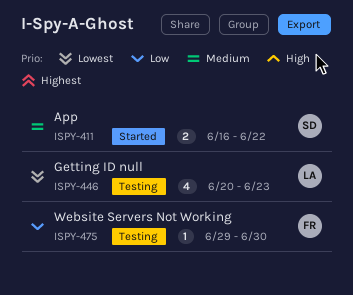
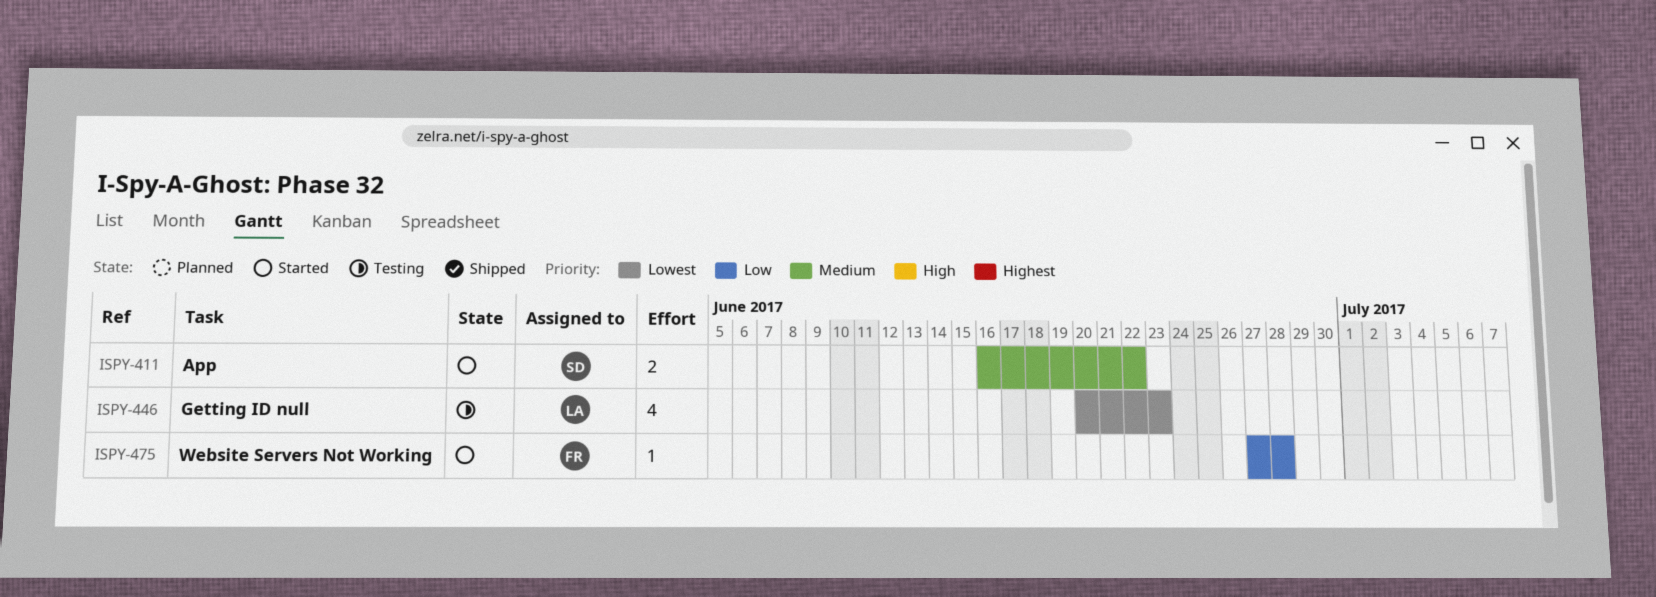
ISPY-475, status: Testing -> Started
ISPY-475, start: Jun 29 -> Jun 27
ISPY-475, due: Jun 30 -> Jun 28

